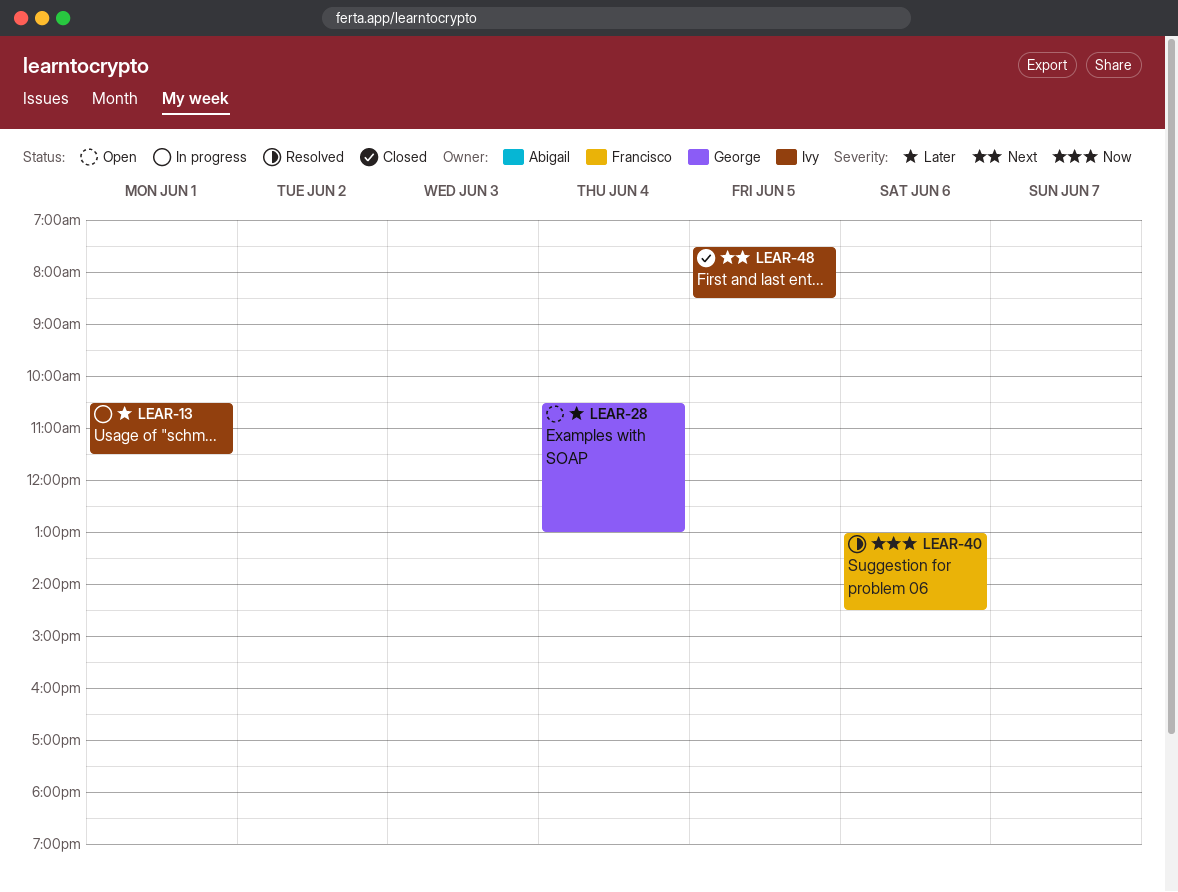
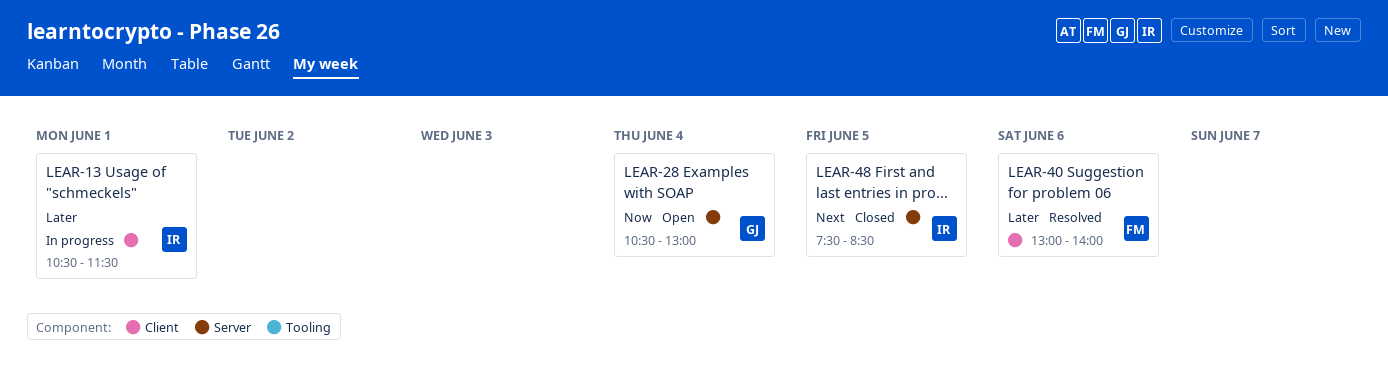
LEAR-28, priority: Later -> Now
LEAR-40, priority: Now -> Later
LEAR-40, ends: 14:30 -> 14:00

